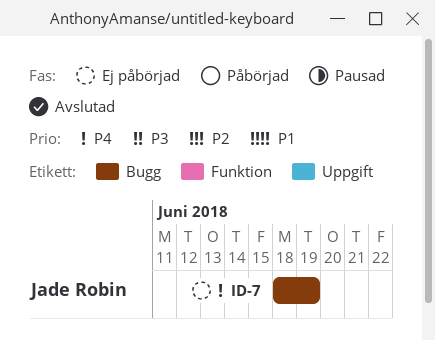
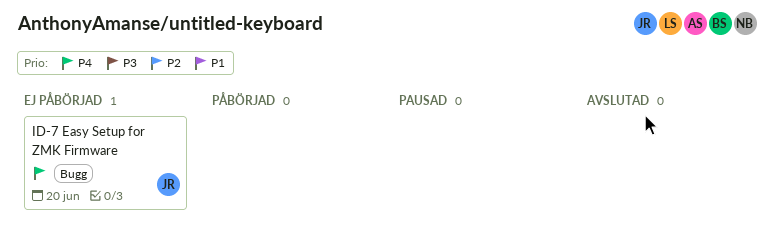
ID-7, due: Jun 19 -> Jun 20

